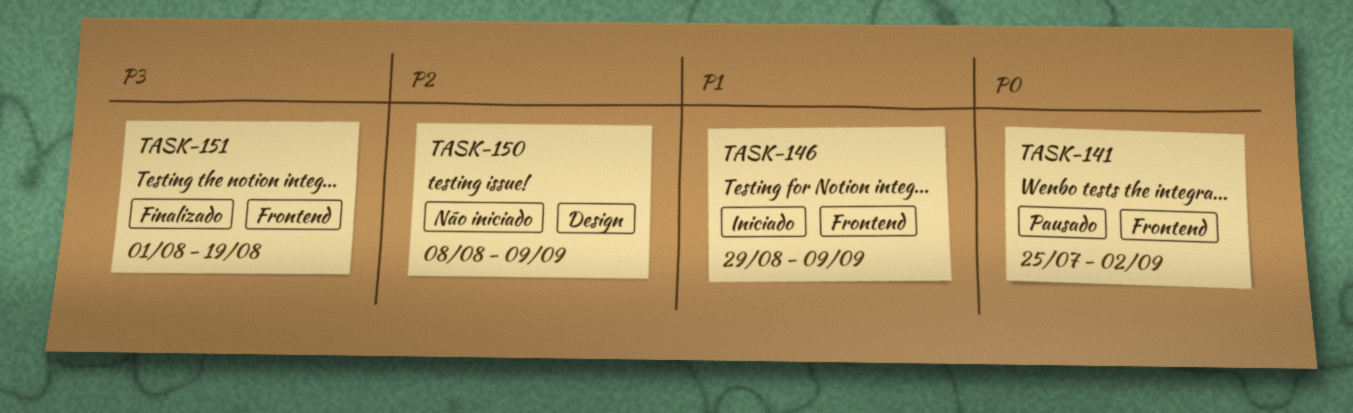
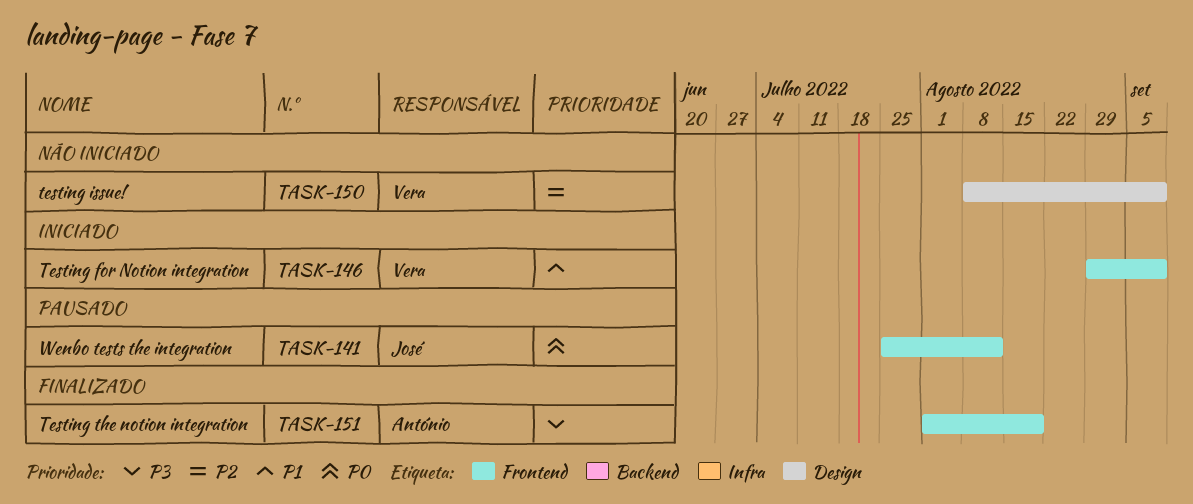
TASK-141, due: Sep 2 -> Aug 12

